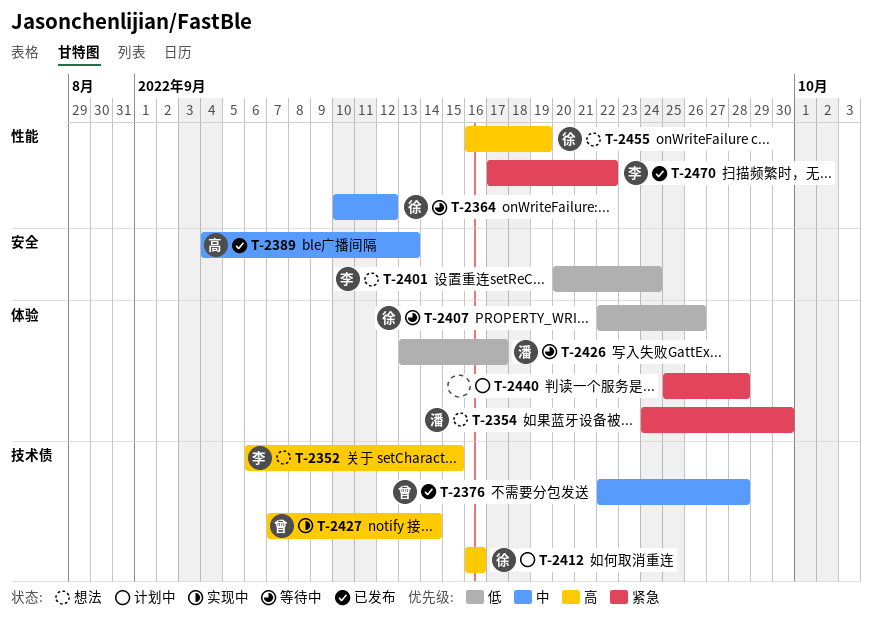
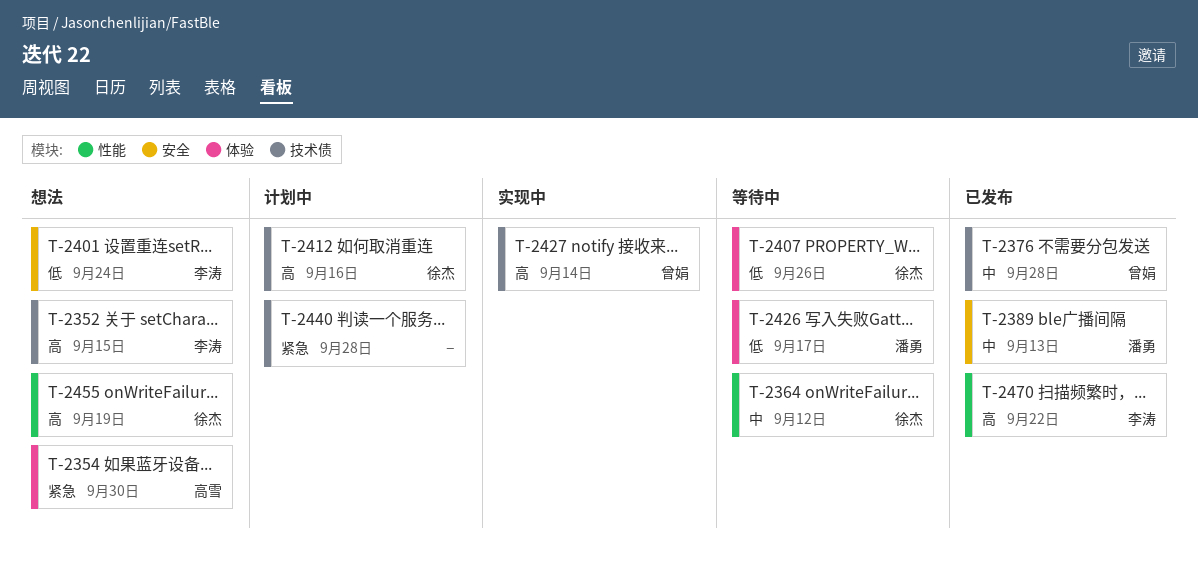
T-2354, owner: 潘勇 -> 高雪
T-2389, owner: 高雪 -> 潘勇
T-2440, label: 体验 -> 技术债
T-2470, priority: 紧急 -> 高

